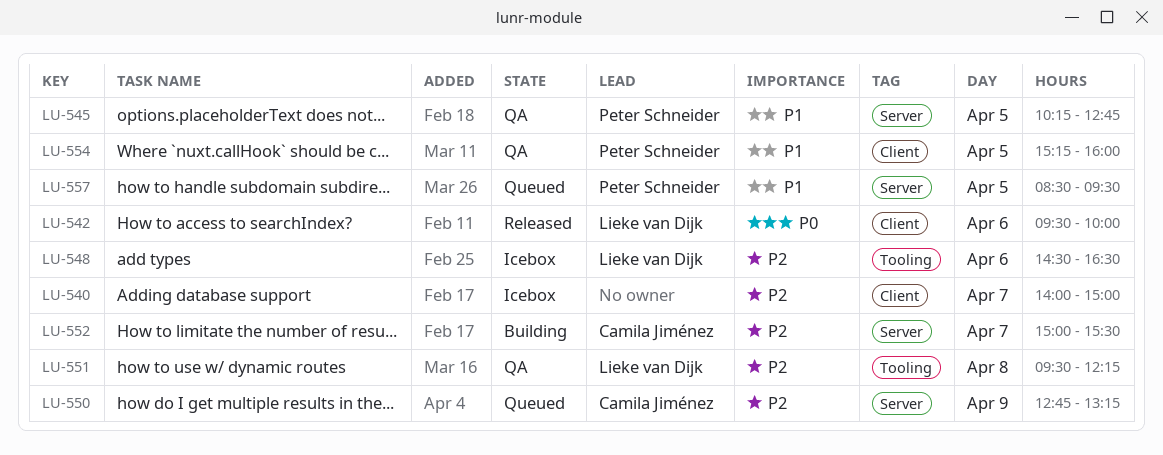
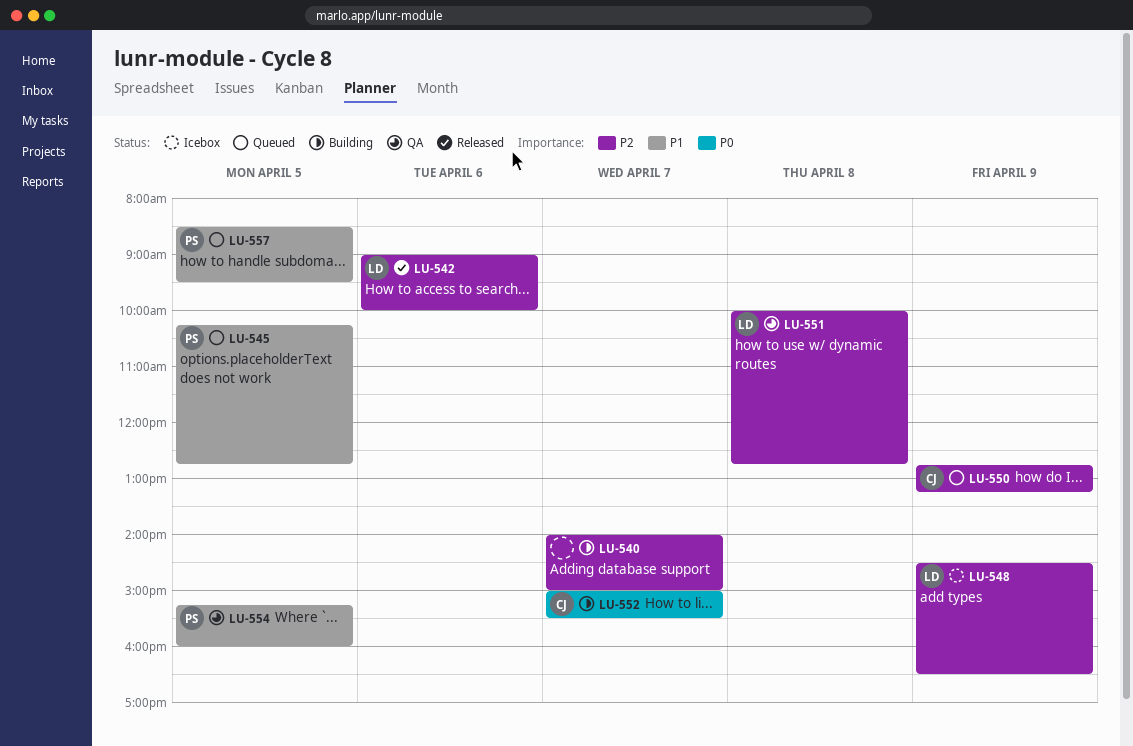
LU-540, status: Icebox -> Building
LU-542, priority: P0 -> P2
LU-542, begins: 09:30 -> 09:00
LU-545, status: QA -> Queued
LU-548, day: Apr 6 -> Apr 9
LU-551, begins: 09:30 -> 10:00
LU-551, ends: 12:15 -> 12:45
LU-552, priority: P2 -> P0

